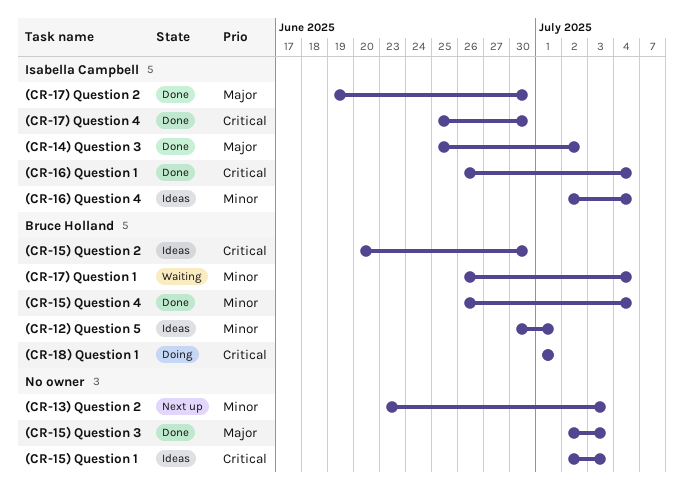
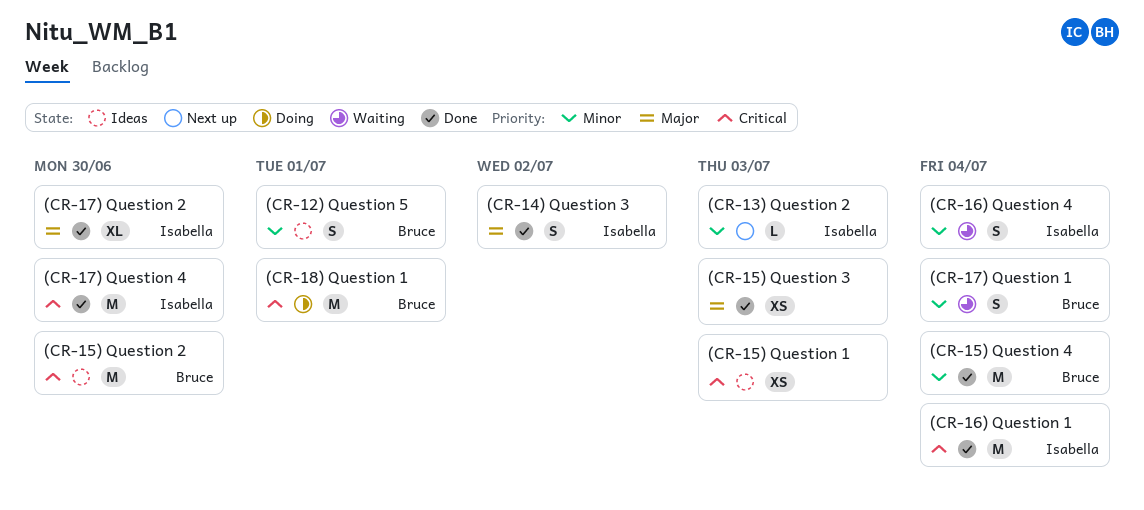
(CR-13) Question 2, owner: none -> Isabella Campbell
(CR-16) Question 4, status: Ideas -> Waiting

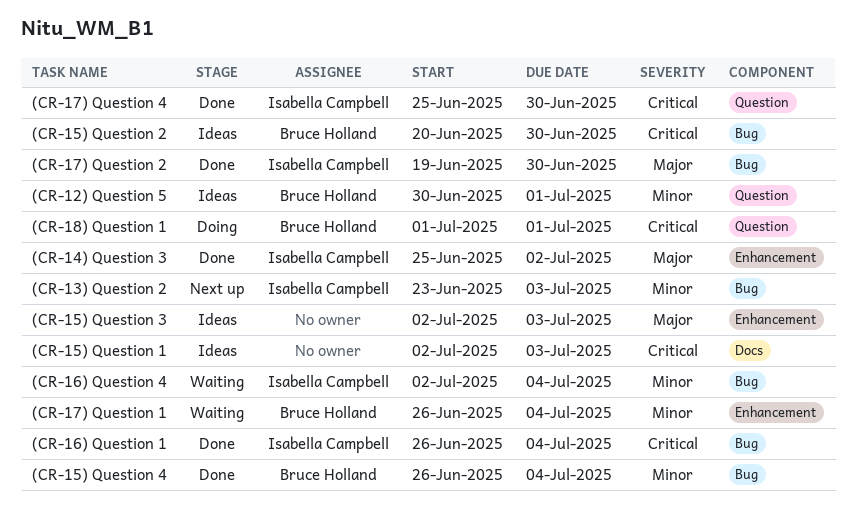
(CR-15) Question 3, status: Done -> Ideas

